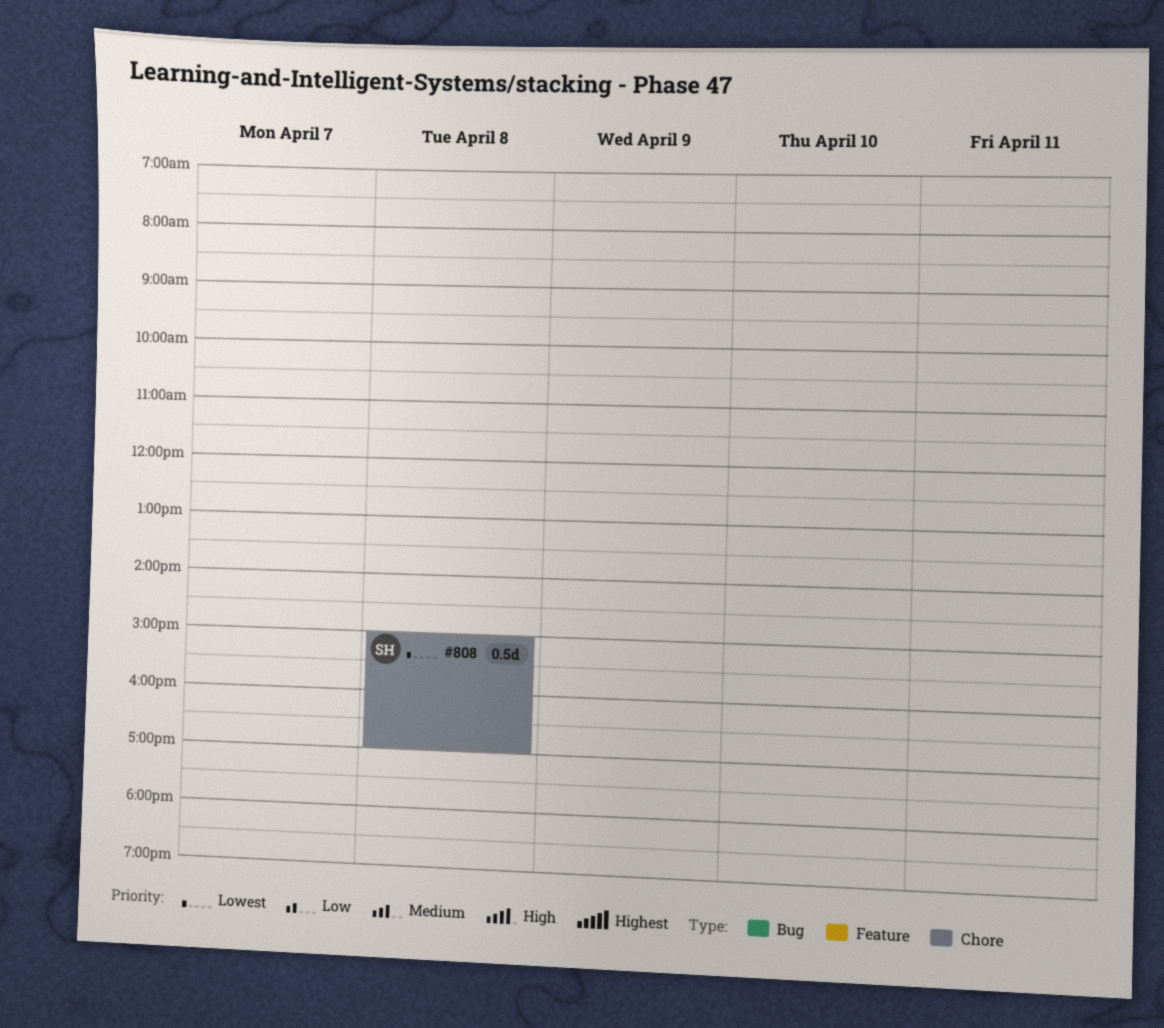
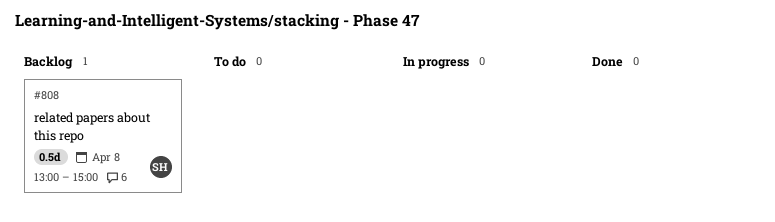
#808, begins: 15:00 -> 13:00
#808, ends: 17:00 -> 15:00

